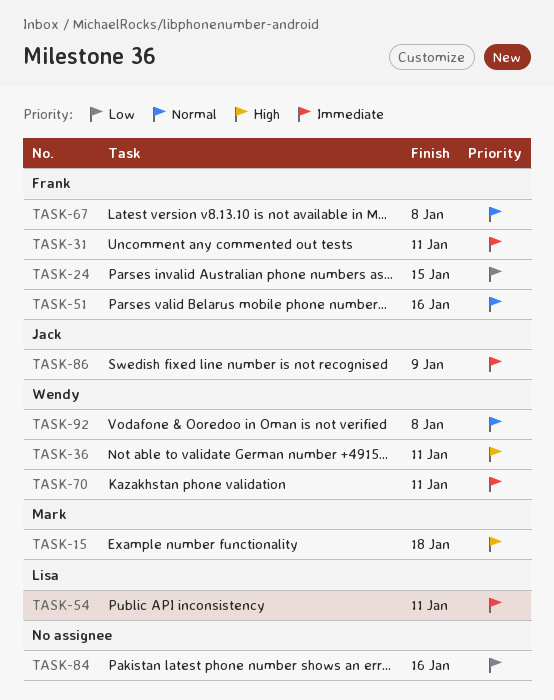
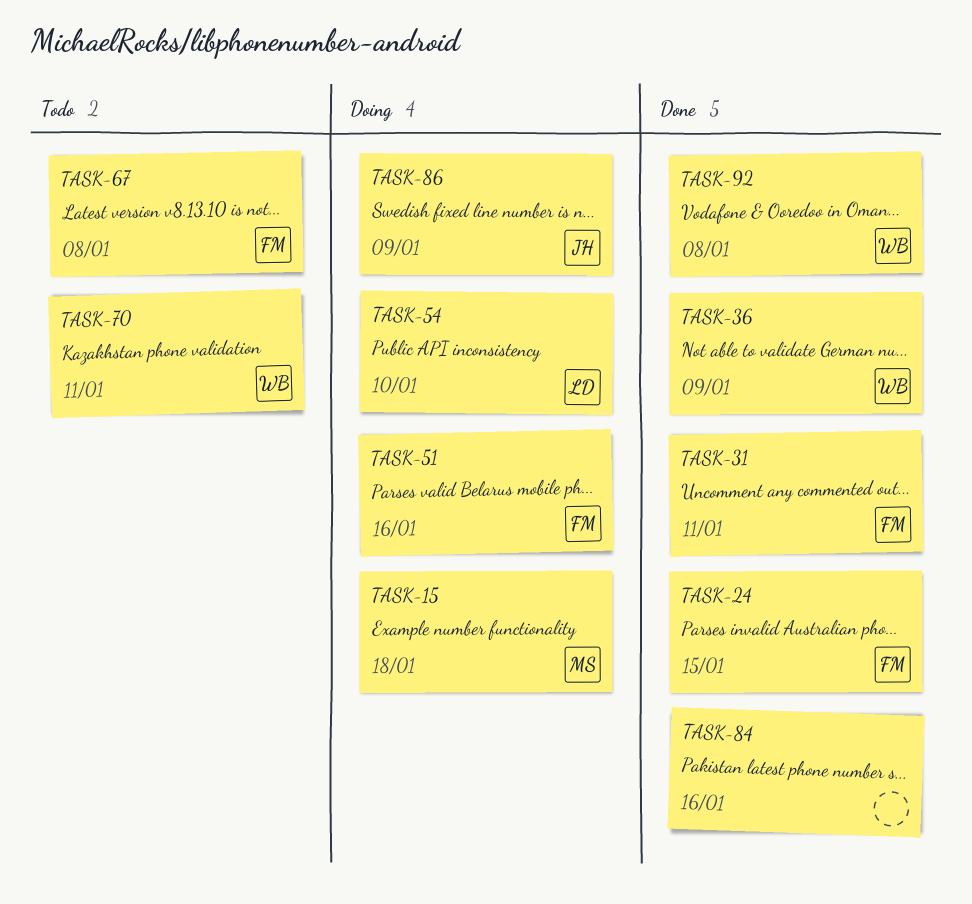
TASK-36, due: Jan 11 -> Jan 9
TASK-54, due: Jan 11 -> Jan 10

